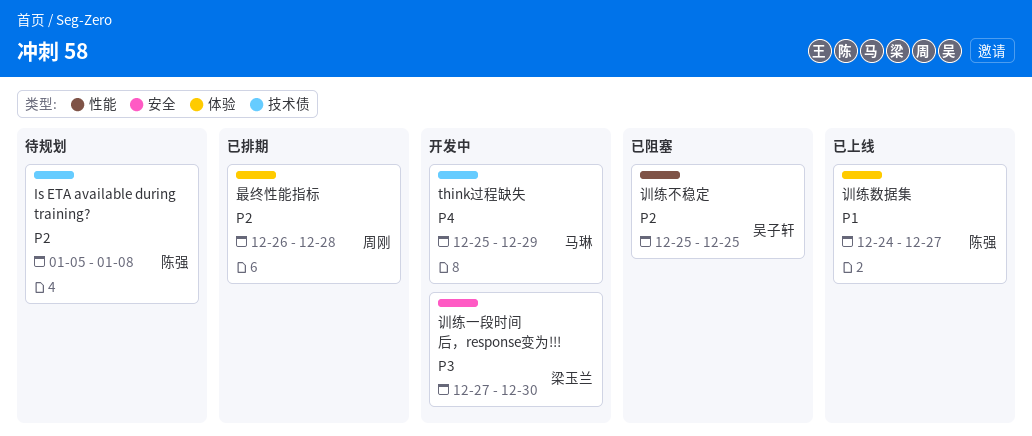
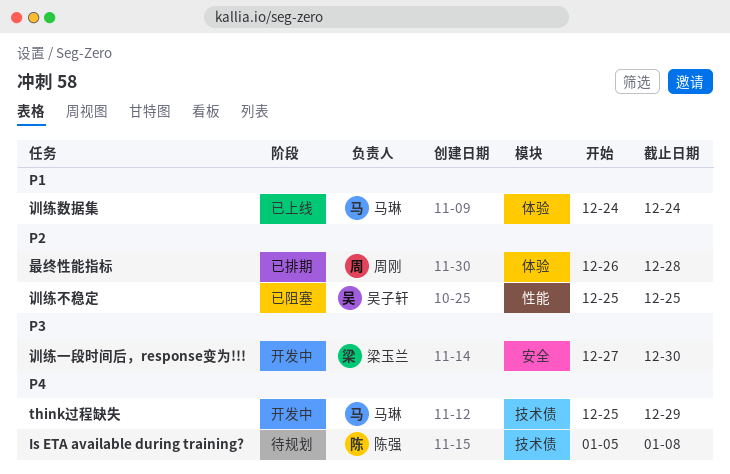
Is ETA available during training?, priority: P2 -> P4
训练数据集, owner: 陈强 -> 马琳
训练数据集, due: Dec 27 -> Dec 24

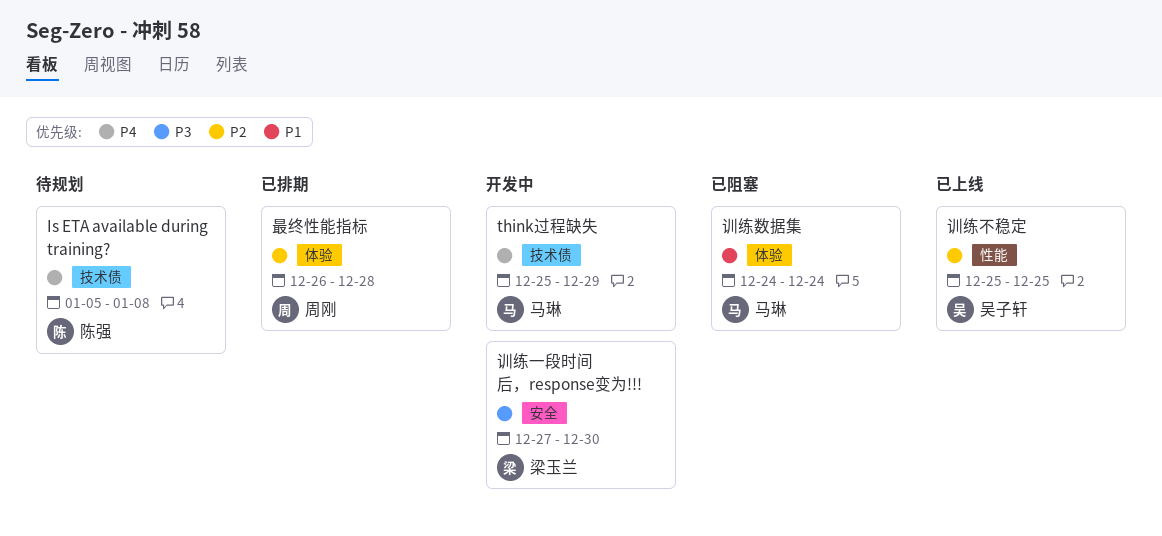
训练不稳定, status: 已阻塞 -> 已上线
训练数据集, status: 已上线 -> 已阻塞

